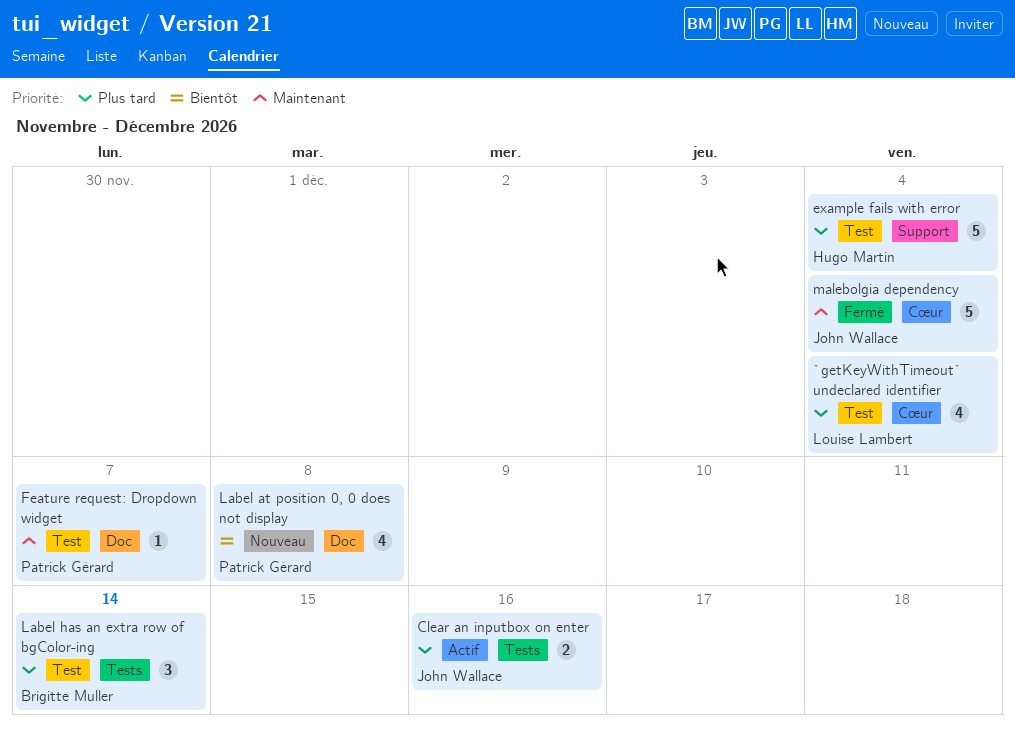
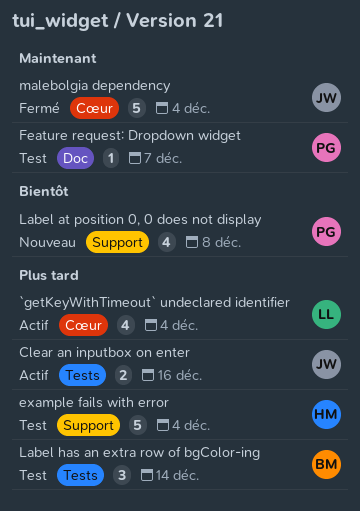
`getKeyWithTimeout` undeclared identifier, status: Test -> Actif
Label at position 0, 0 does not display, label: Doc -> Support

